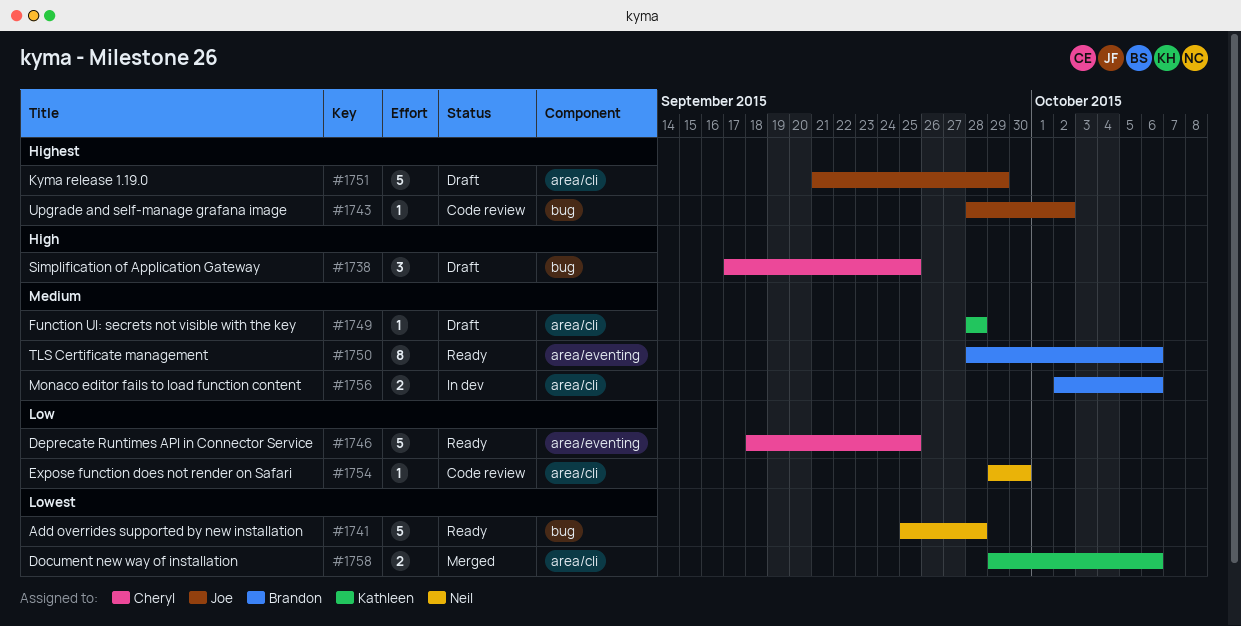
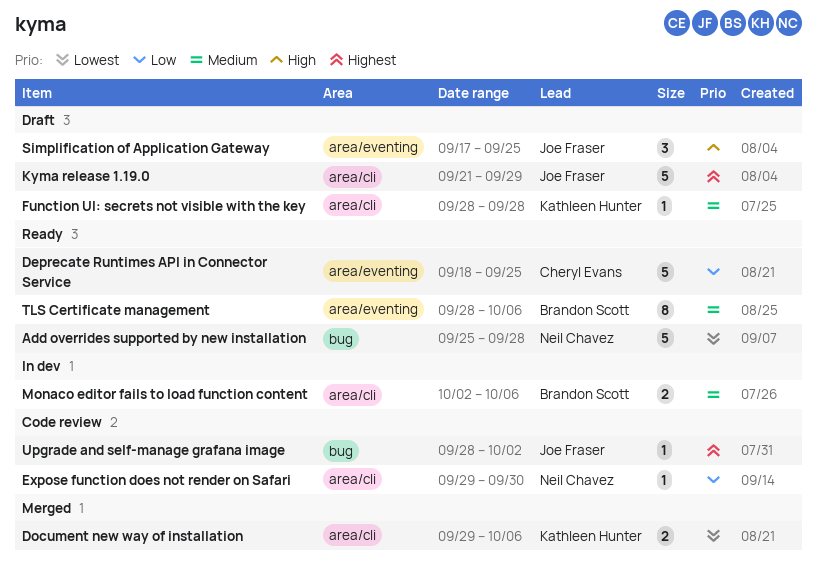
Simplification of Application Gateway, owner: Cheryl Evans -> Joe Fraser
Simplification of Application Gateway, label: bug -> area/eventing

